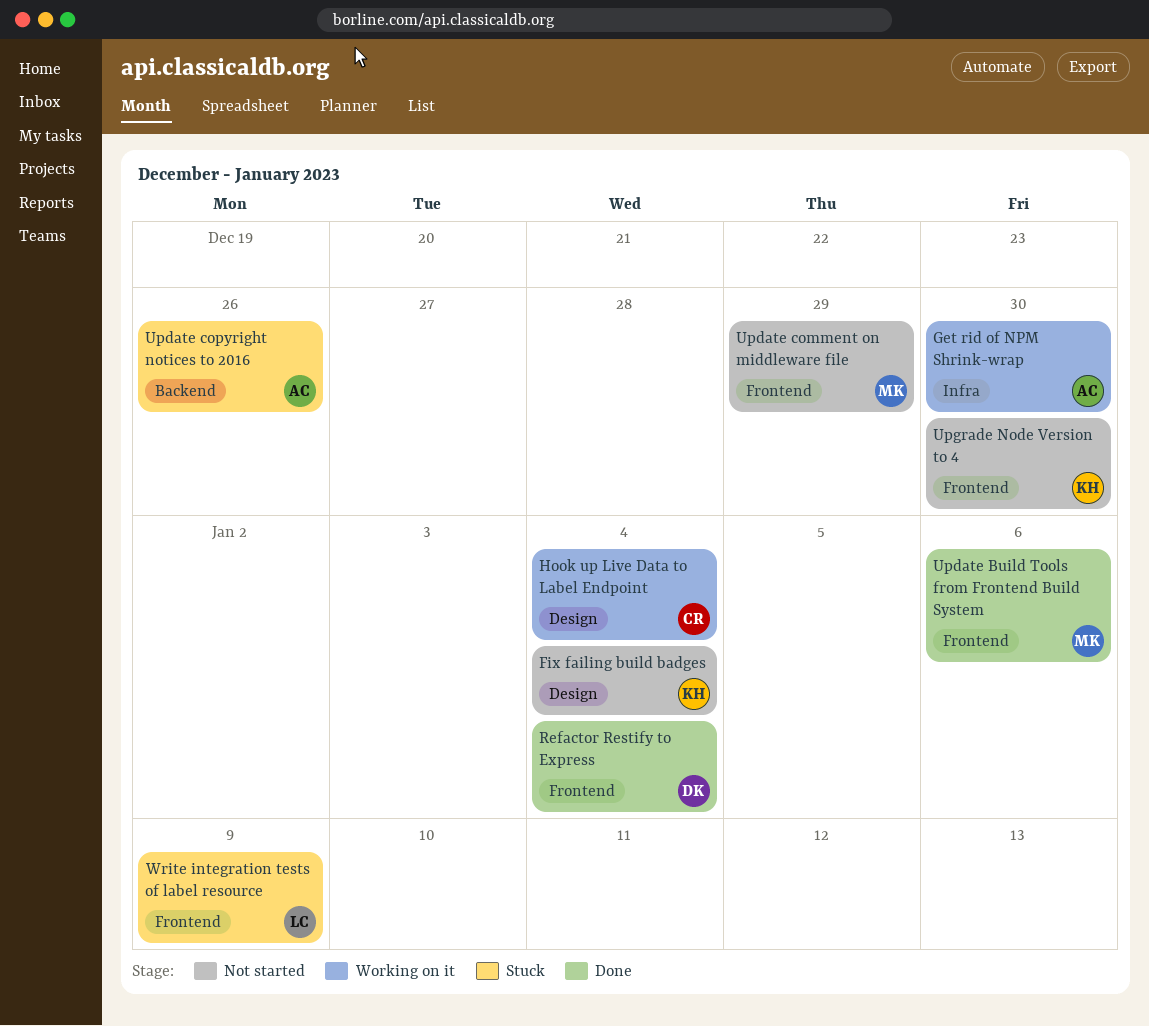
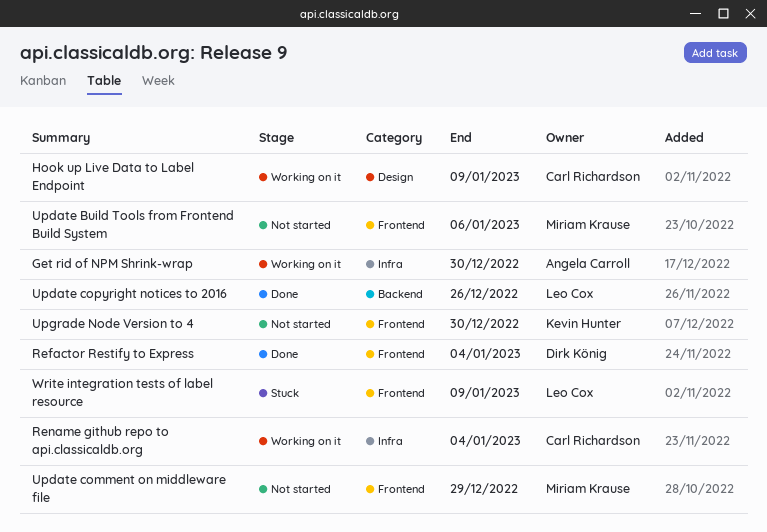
Fix failing build badges: present -> none
Hook up Live Data to Label Endpoint, due: Jan 4 -> Jan 9
Rename github repo to api.classicaldb.org: none -> present
Update Build Tools from Frontend Build System, status: Done -> Not started
Update copyright notices to 2016, status: Stuck -> Done
Update copyright notices to 2016, owner: Angela Carroll -> Leo Cox

